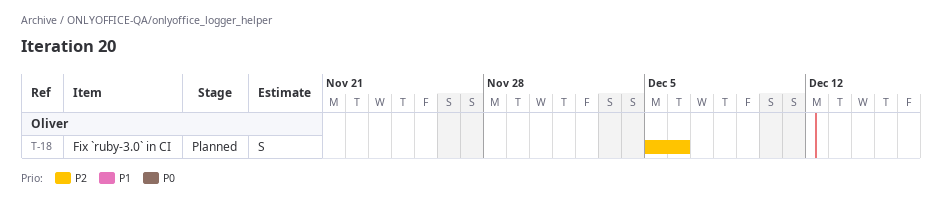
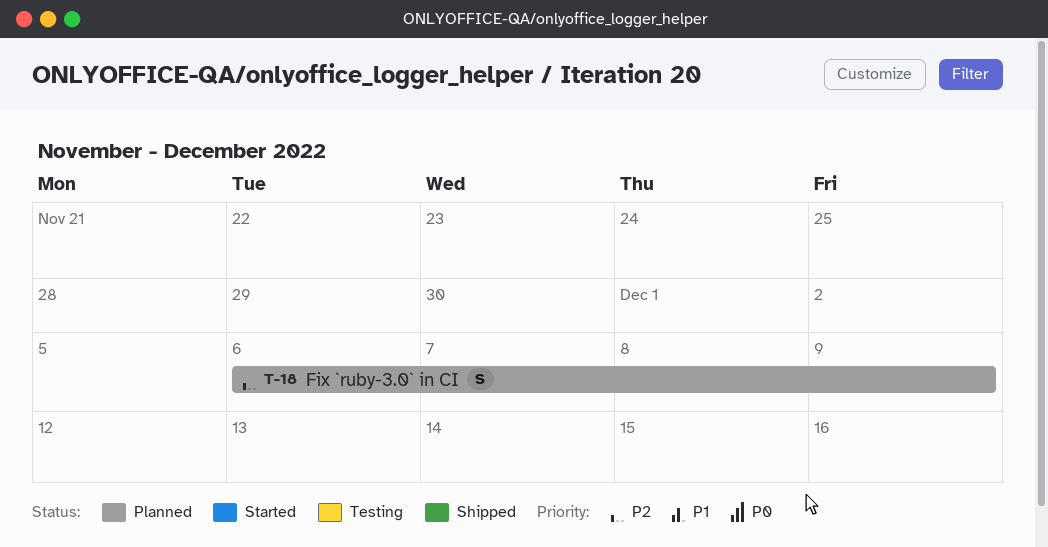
T-18, start: Dec 5 -> Dec 6
T-18, due: Dec 6 -> Dec 9

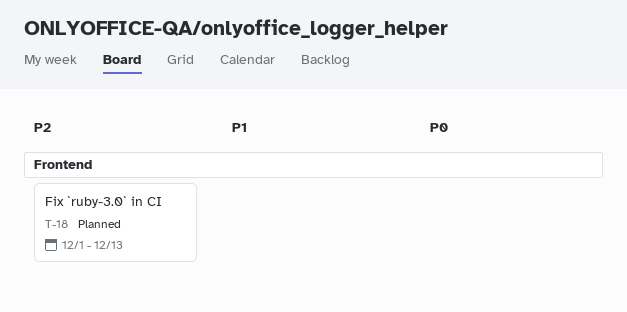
T-18, start: Dec 6 -> Dec 1
T-18, due: Dec 9 -> Dec 13

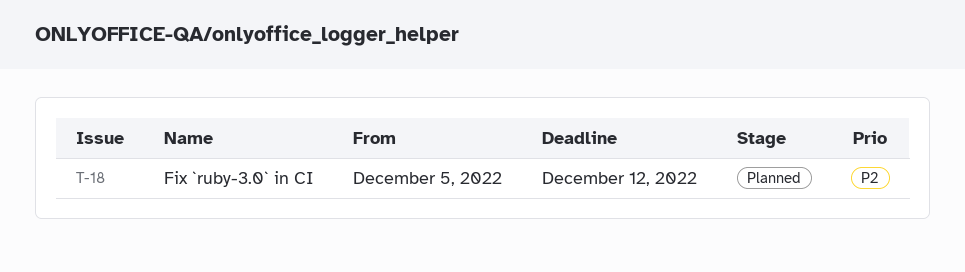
T-18, start: Dec 1 -> Dec 5
T-18, due: Dec 13 -> Dec 12

